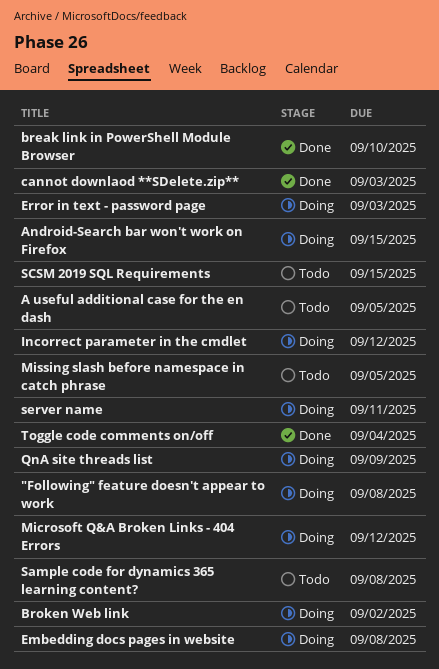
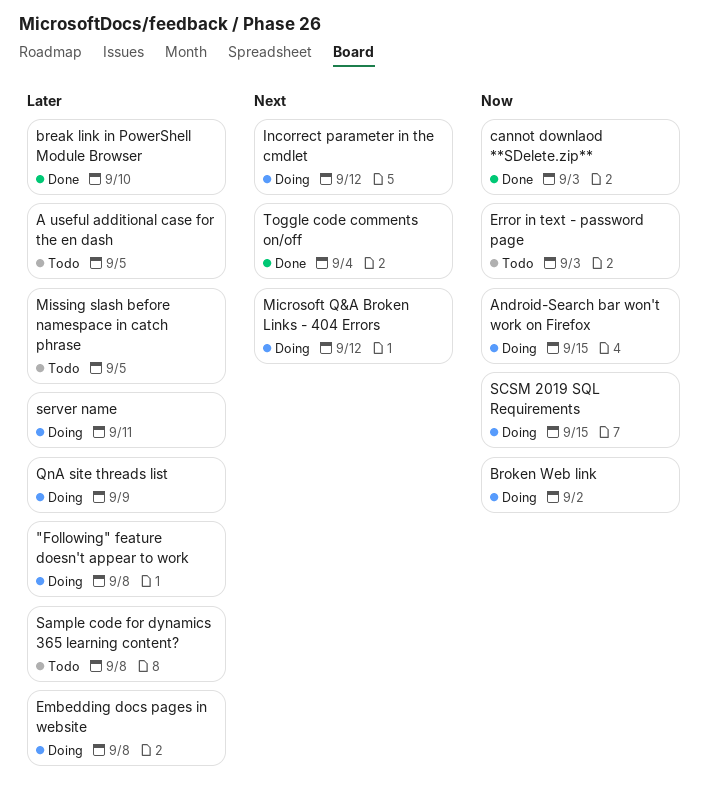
Error in text - password page, status: Doing -> Todo
SCSM 2019 SQL Requirements, status: Todo -> Doing

